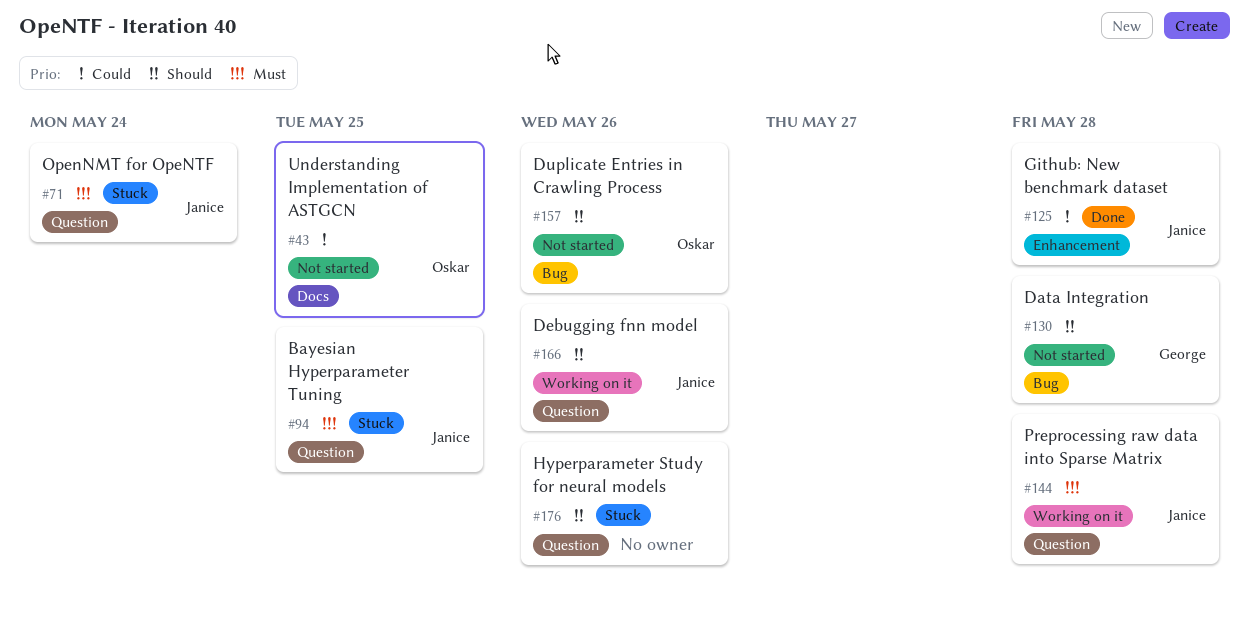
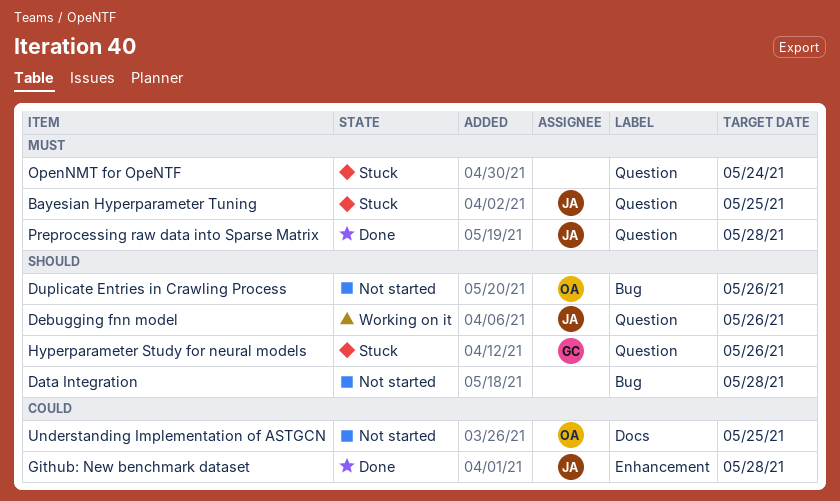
Data Integration, owner: George -> none
Hyperparameter Study for neural models, owner: none -> George
OpenNMT for OpeNTF, owner: Janice -> none
Preprocessing raw data into Sparse Matrix, status: Working on it -> Done

